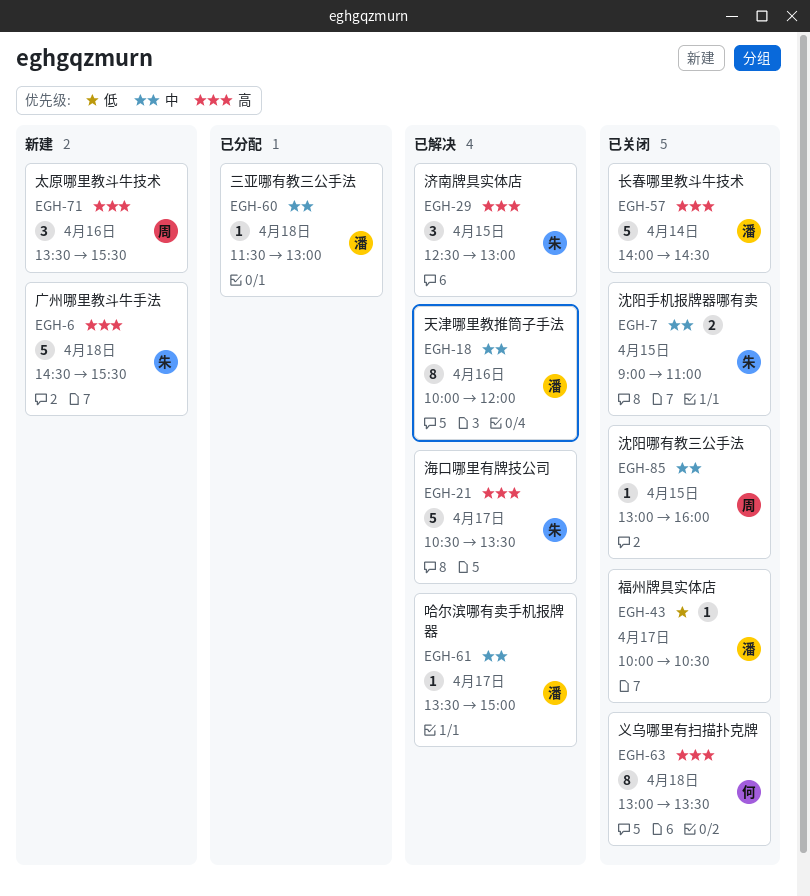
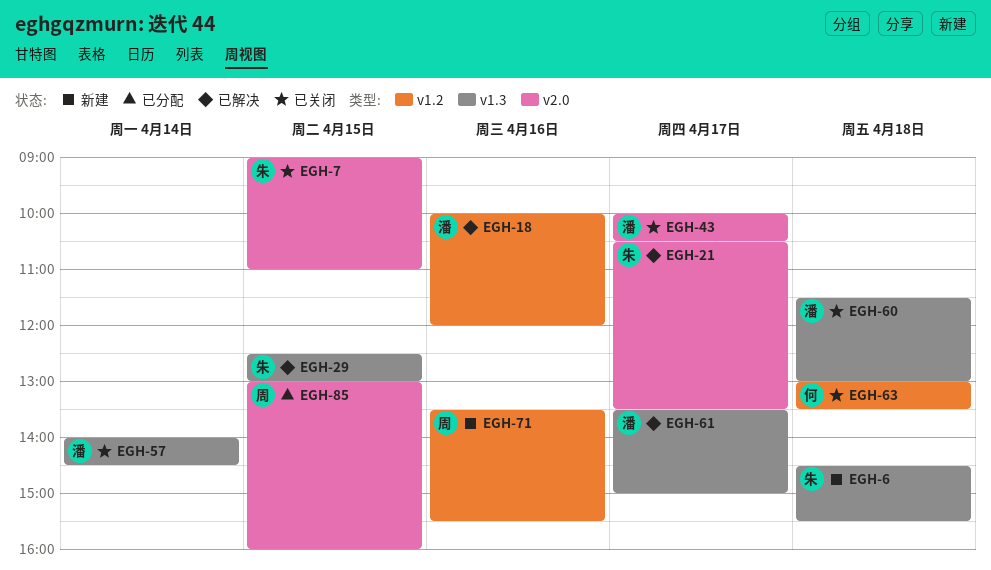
EGH-60, status: 已分配 -> 已关闭
EGH-85, status: 已关闭 -> 已分配

